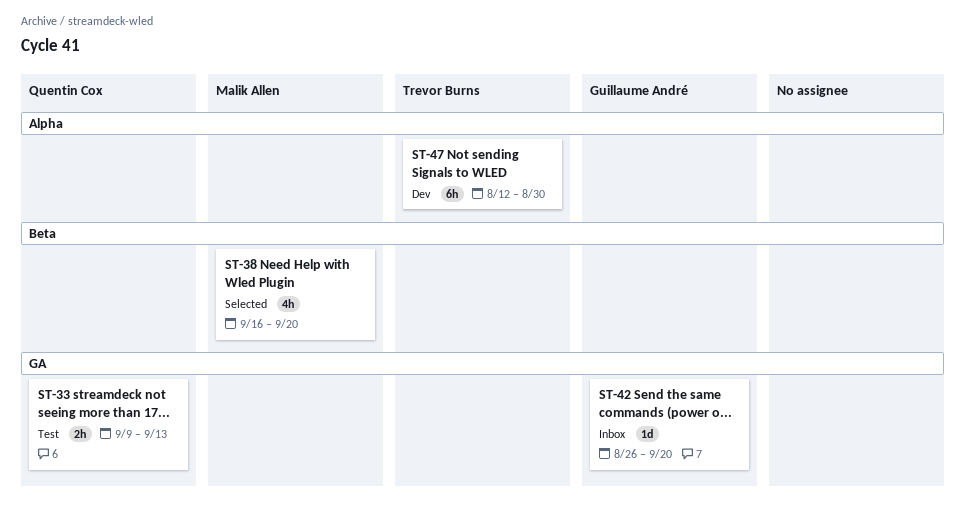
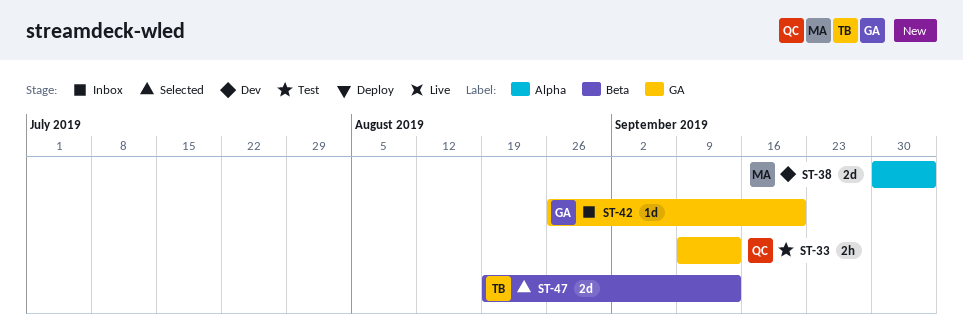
ST-38, status: Selected -> Dev
ST-38, label: Beta -> Alpha
ST-38, estimate: 4h -> 2d
ST-38, start: Sep 16 -> Sep 30
ST-38, due: Sep 20 -> Oct 4
ST-47, status: Dev -> Selected
ST-47, label: Alpha -> Beta
ST-47, estimate: 6h -> 2d
ST-47, start: Aug 12 -> Aug 19
ST-47, due: Aug 30 -> Sep 13

